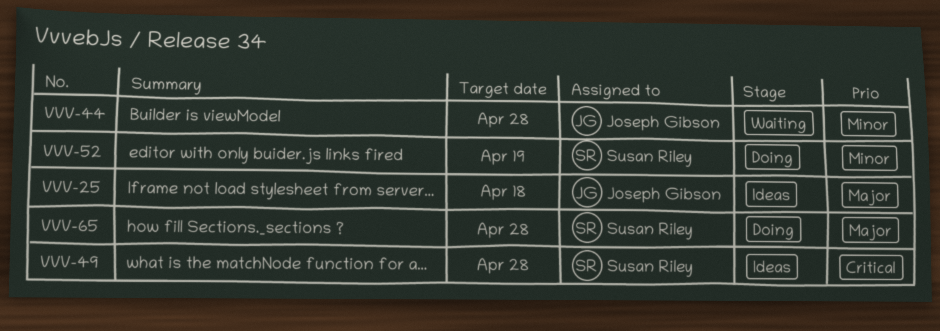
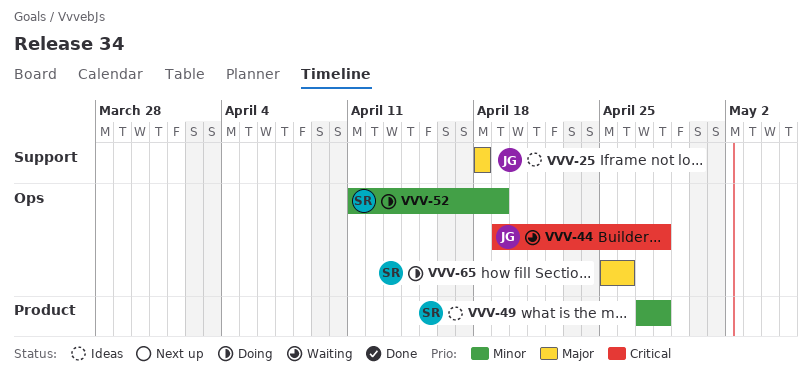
VVV-44, priority: Minor -> Critical
VVV-49, priority: Critical -> Minor
VVV-65, due: Apr 28 -> Apr 26

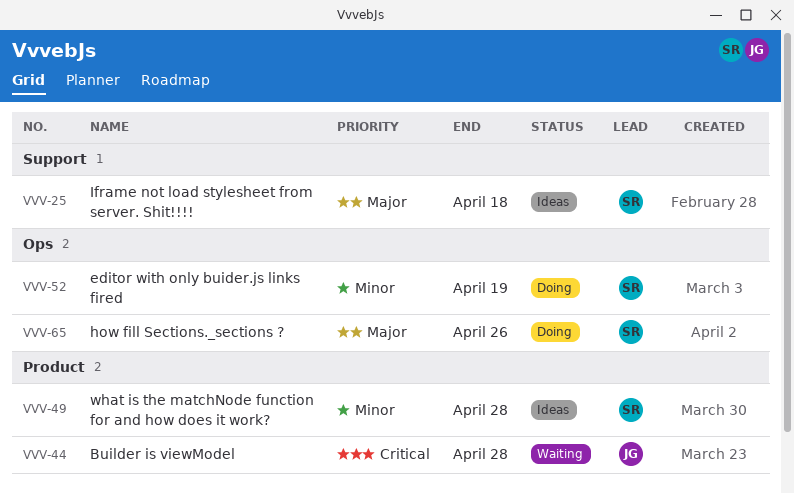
VVV-25, owner: JG -> SR
VVV-44, label: Ops -> Product

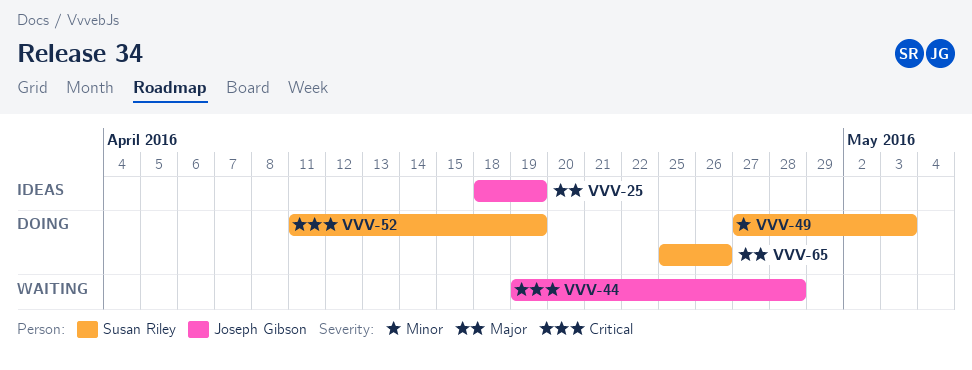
VVV-25, owner: Susan Riley -> Joseph Gibson
VVV-25, due: Apr 18 -> Apr 19
VVV-49, status: Ideas -> Doing
VVV-49, due: Apr 28 -> May 3
VVV-52, priority: Minor -> Critical

